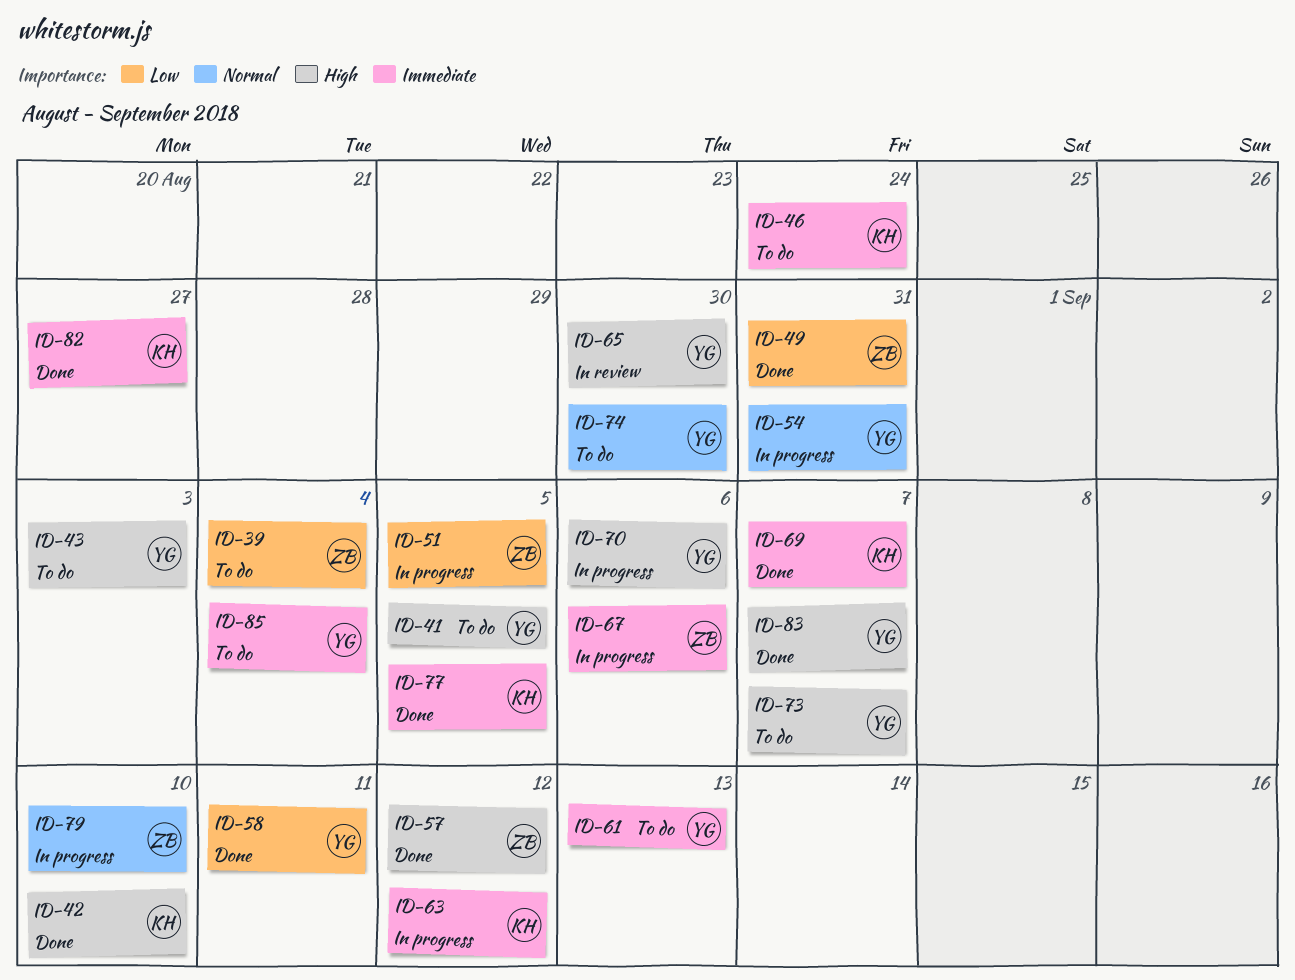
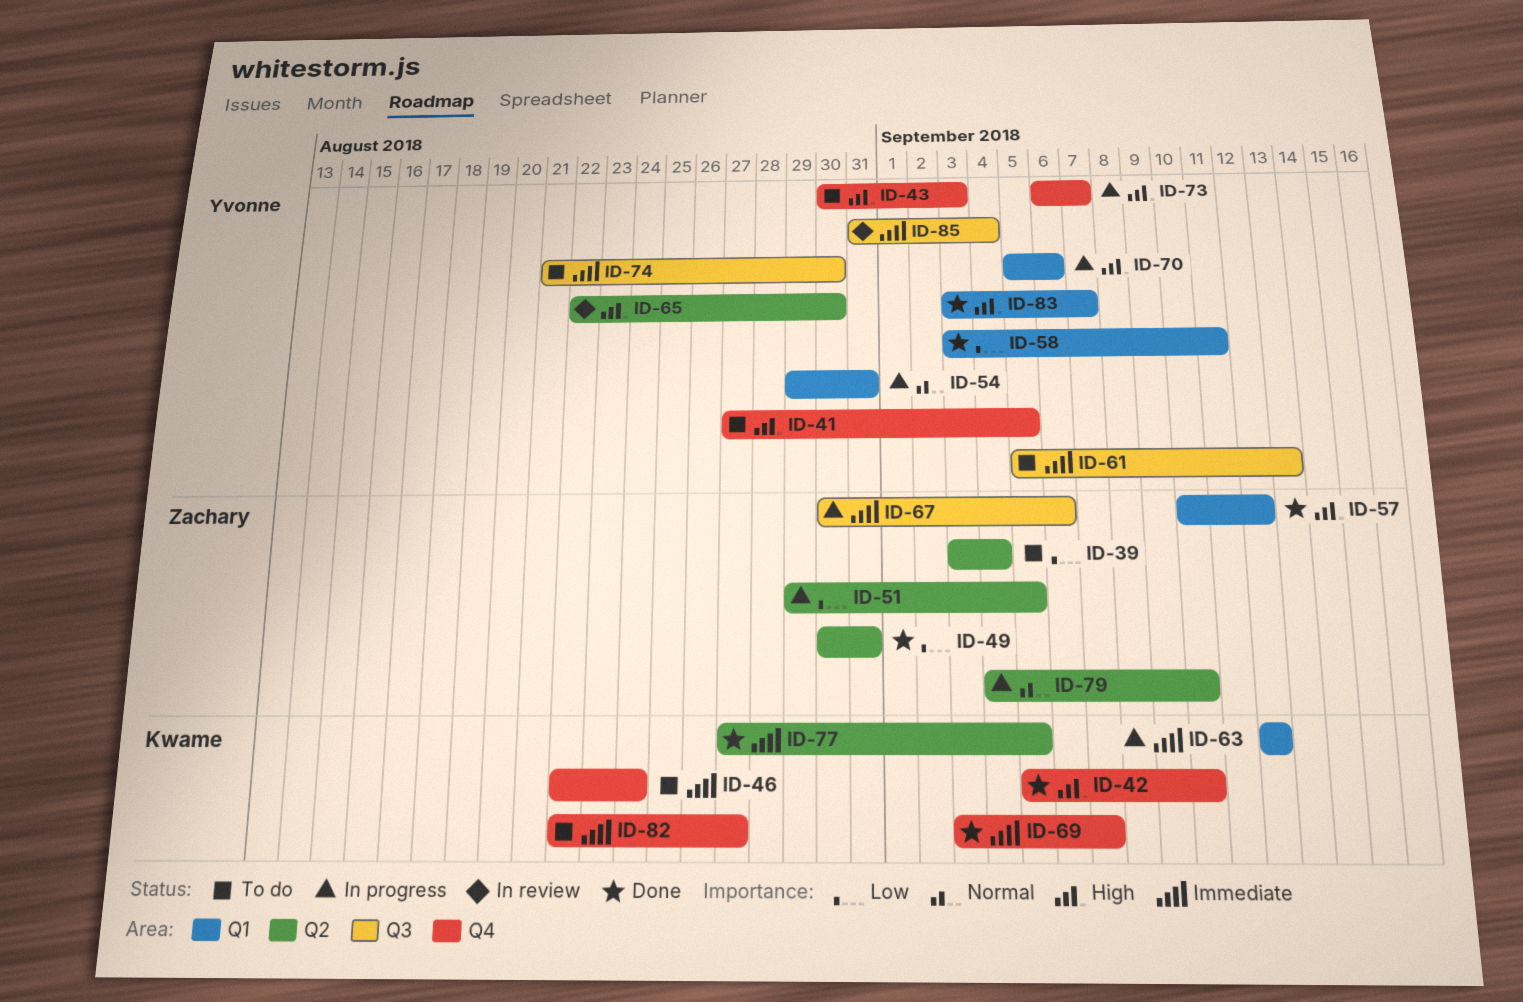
ID-73, status: To do -> In progress
ID-74, priority: Normal -> Immediate
ID-82, status: Done -> To do
ID-85, status: To do -> In review

